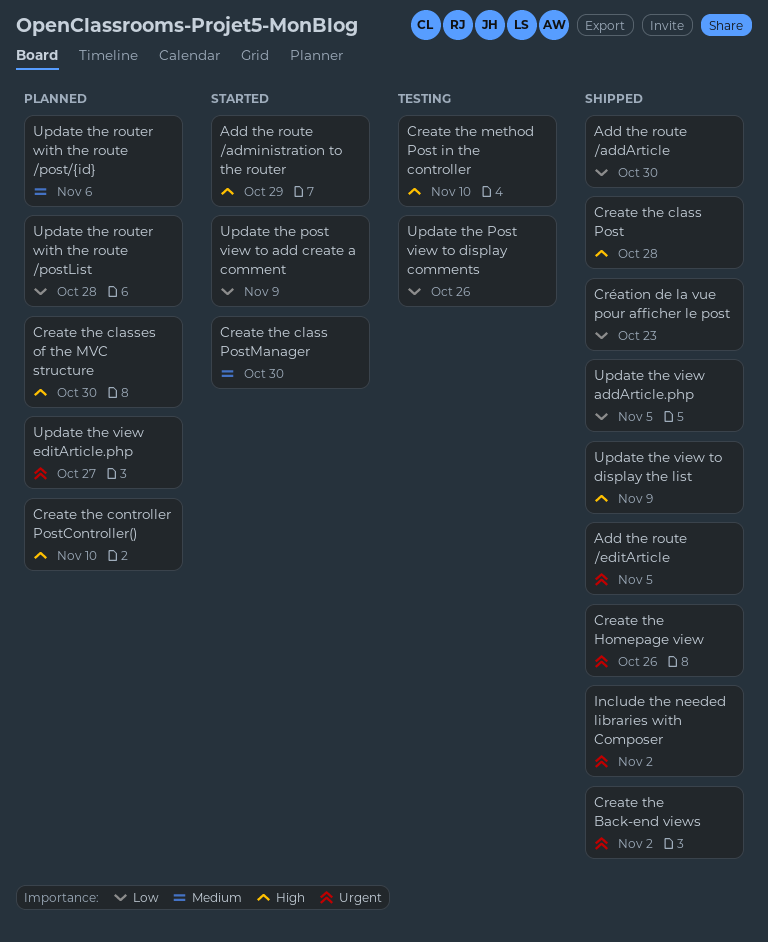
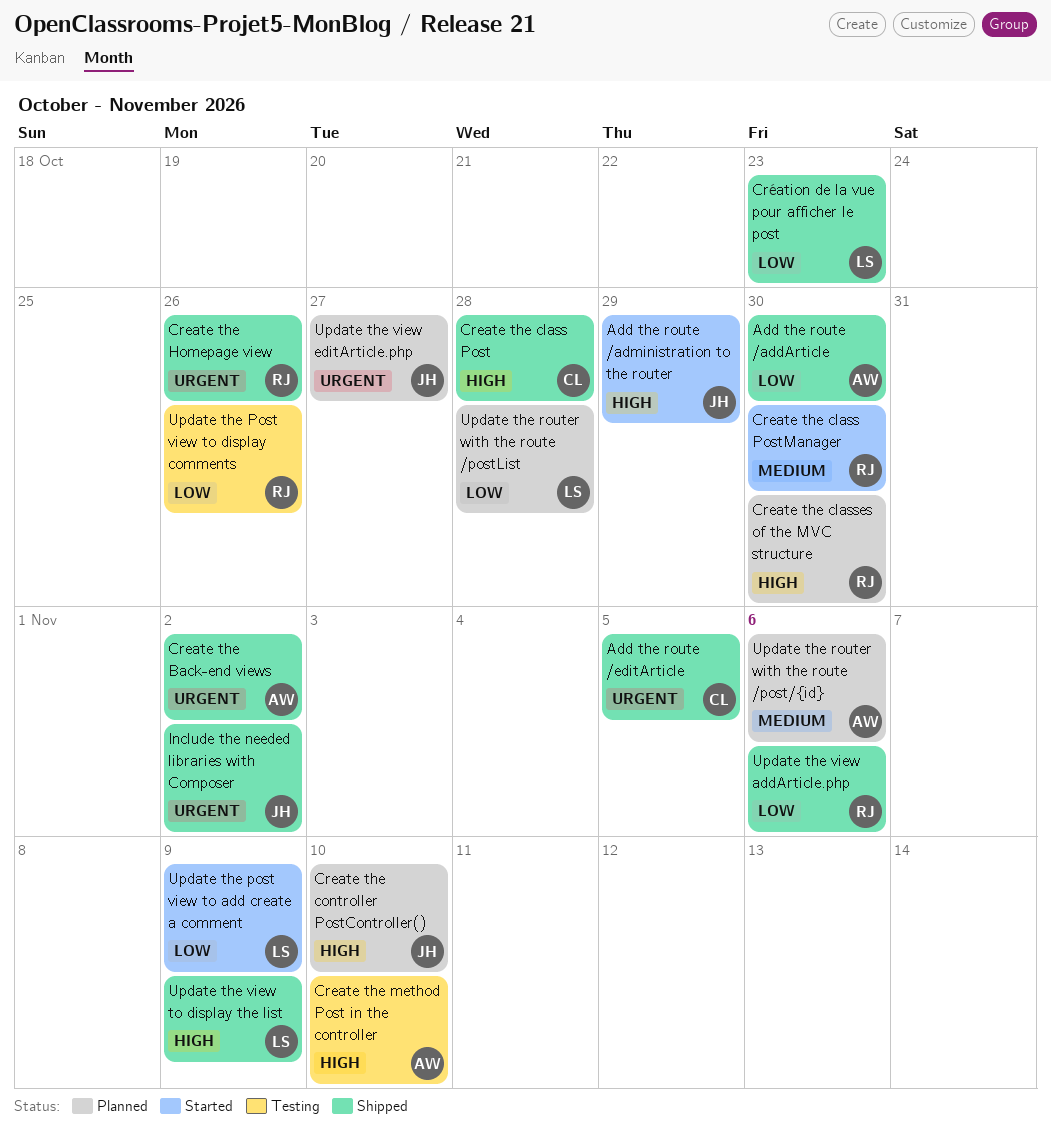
Update the view addArticle.php, due: Nov 5 -> Nov 6

